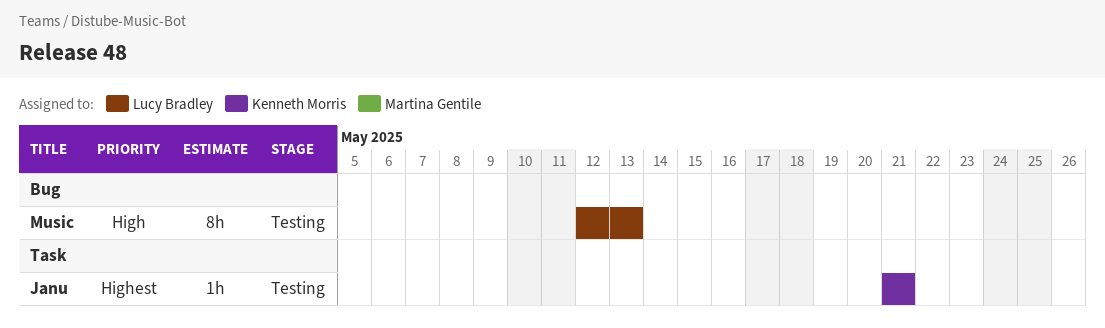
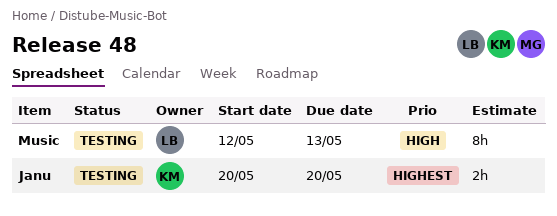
Janu, estimate: 1h -> 2h
Janu, start: May 21 -> May 20
Janu, due: May 21 -> May 20

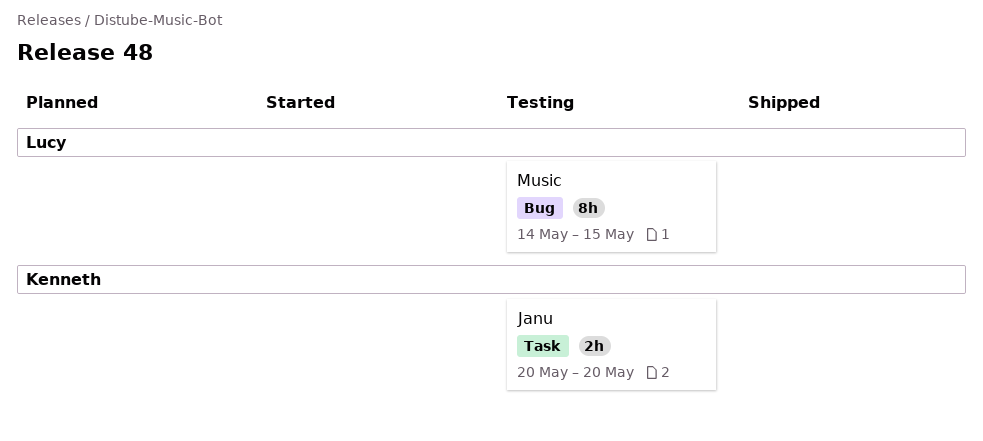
Music, start: May 12 -> May 14
Music, due: May 13 -> May 15

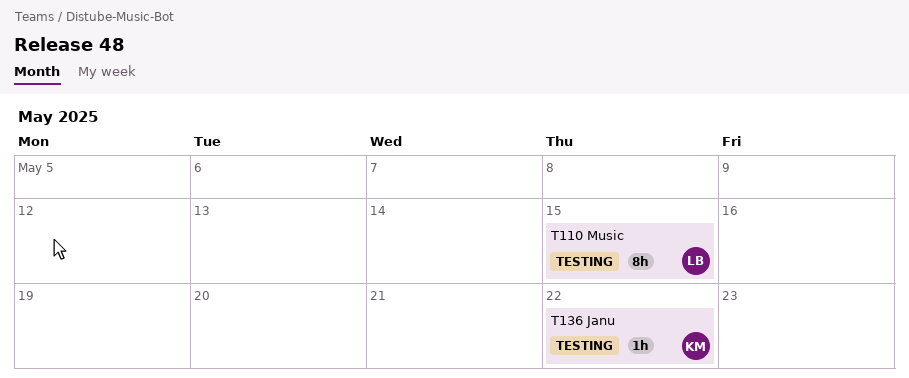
Janu, estimate: 2h -> 1h
Janu, due: May 20 -> May 22

